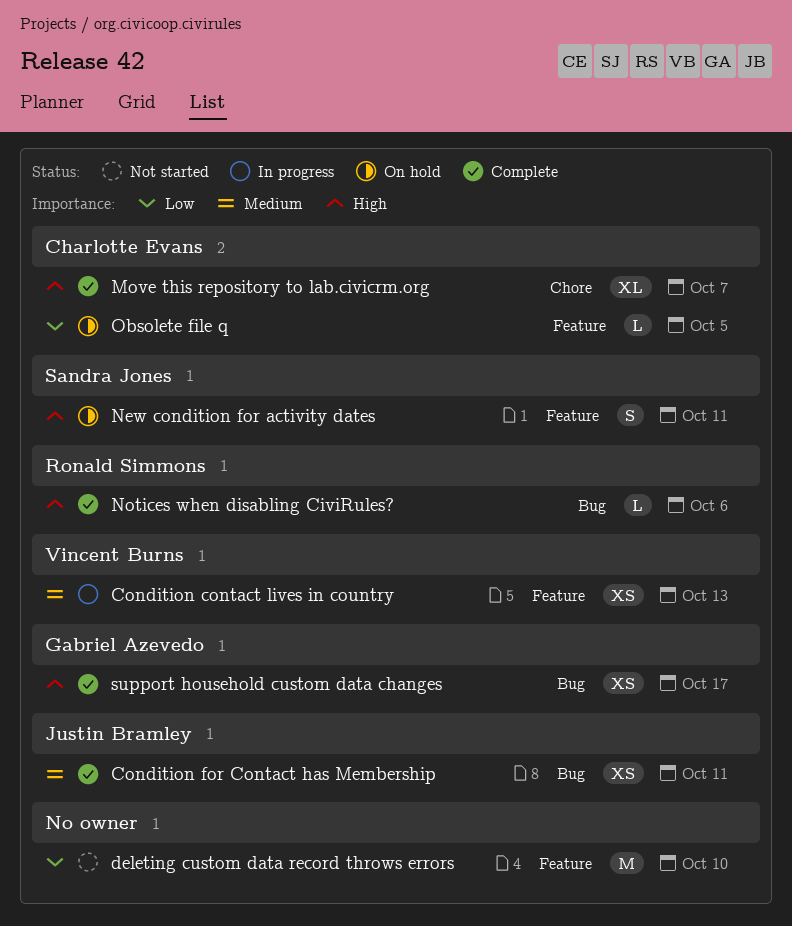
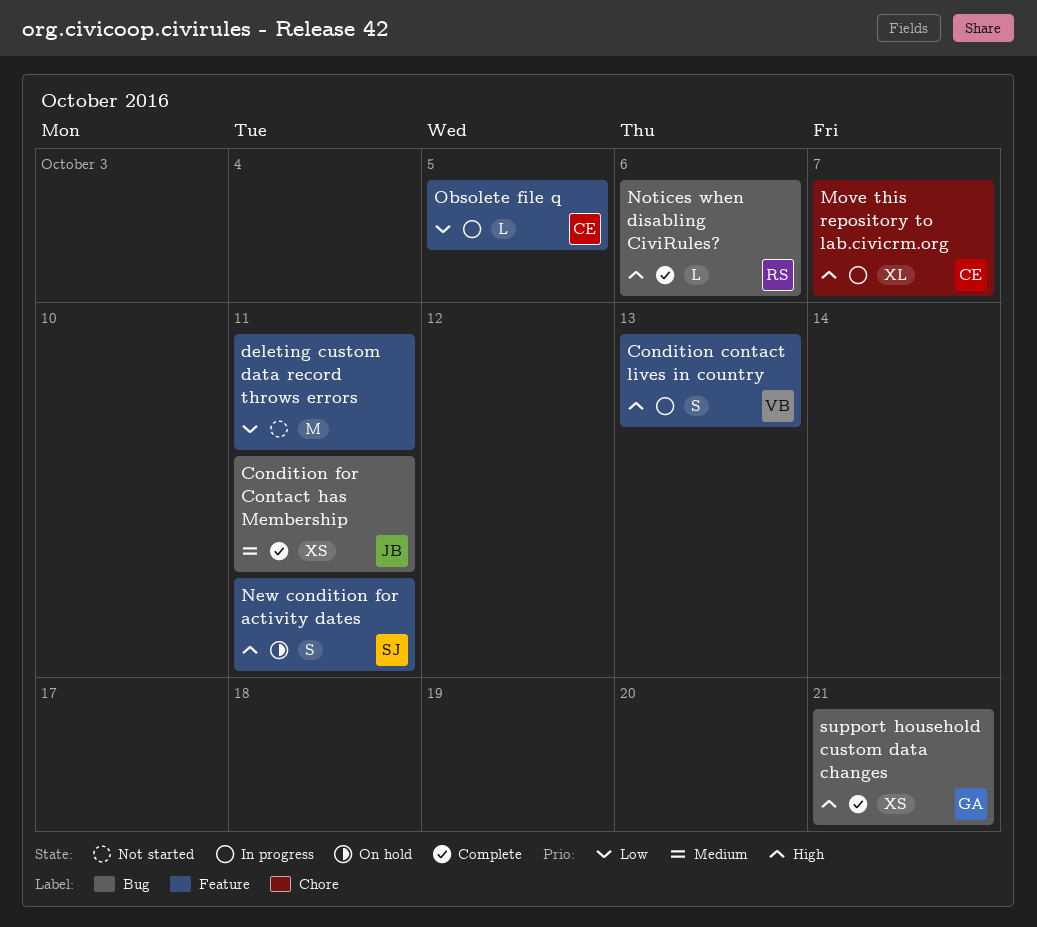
Condition contact lives in country, priority: Medium -> High
Condition contact lives in country, estimate: XS -> S
deleting custom data record throws errors, due: Oct 10 -> Oct 11
Move this repository to lab.civicrm.org, status: Complete -> In progress
Obsolete file q, status: On hold -> In progress
support household custom data changes, due: Oct 17 -> Oct 21

